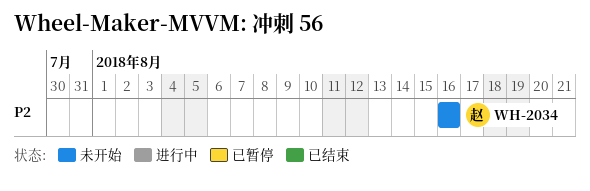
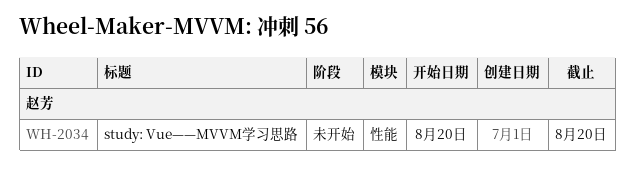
WH-2034, start: Aug 16 -> Aug 20
WH-2034, due: Aug 16 -> Aug 20

